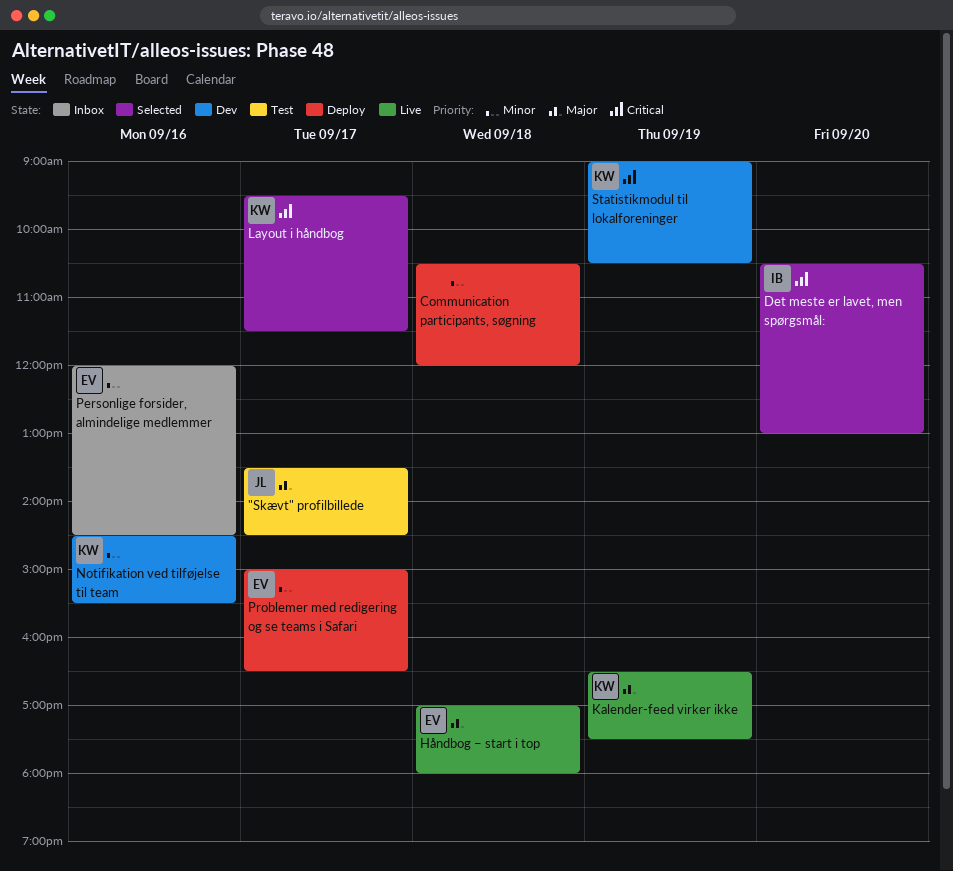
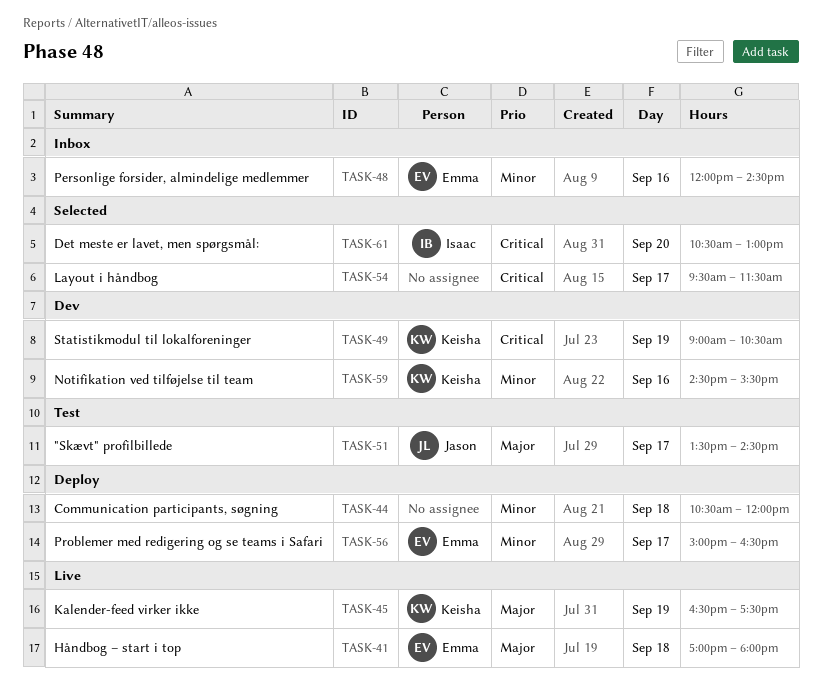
Layout i håndbog, owner: Keisha -> none

